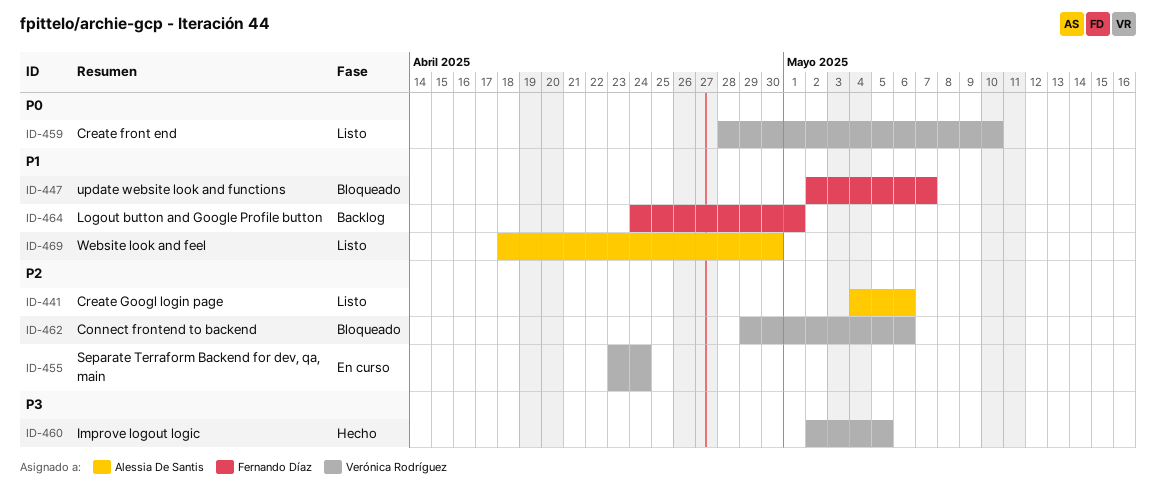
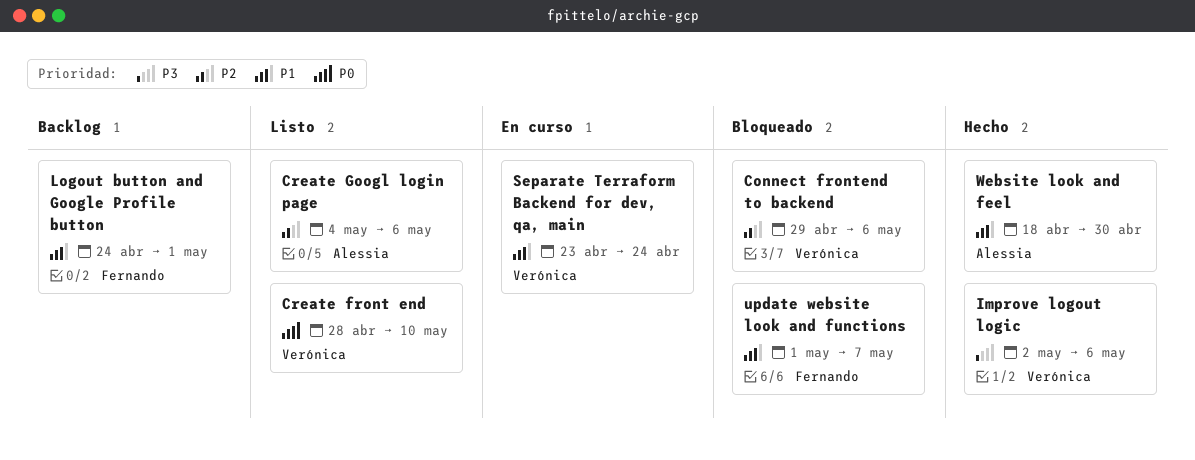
Improve logout logic, due: May 5 -> May 6
Separate Terraform Backend for dev, qa, main, priority: P2 -> P1
update website look and functions, start: May 2 -> May 1
Website look and feel, status: Listo -> Hecho

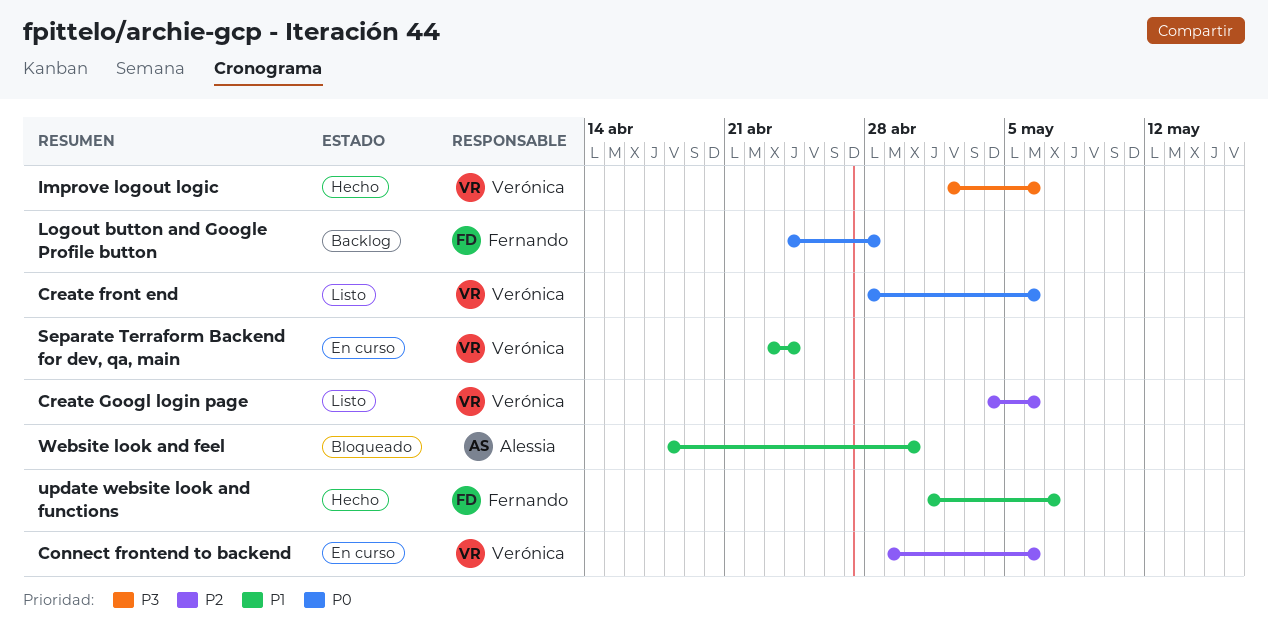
Connect frontend to backend, status: Bloqueado -> En curso
Create front end, due: May 10 -> May 6
Create Googl login page, owner: Alessia -> Verónica
Logout button and Google Profile button, priority: P1 -> P0
Logout button and Google Profile button, due: May 1 -> Apr 28
update website look and functions, status: Bloqueado -> Hecho
Website look and feel, status: Hecho -> Bloqueado

